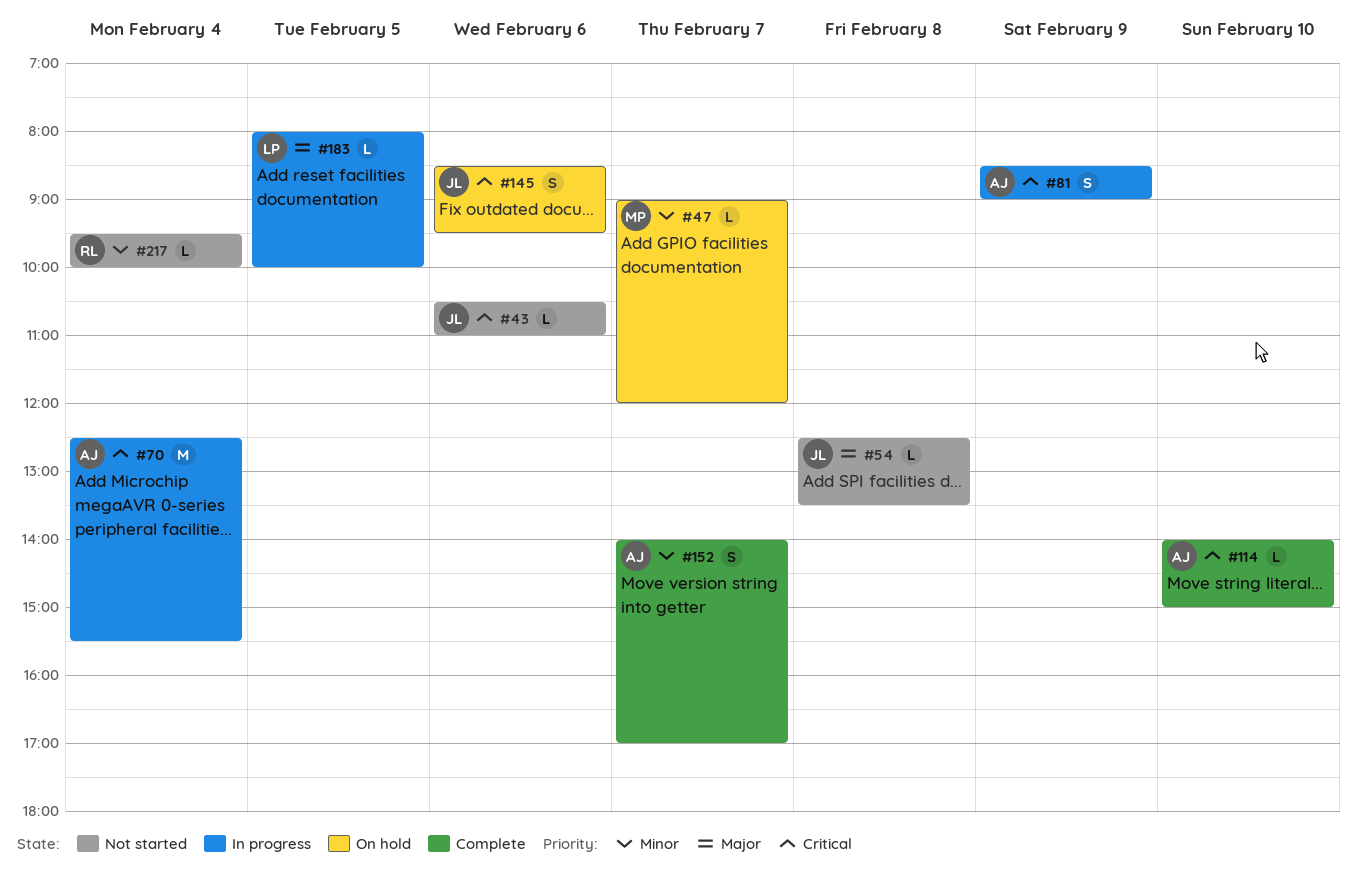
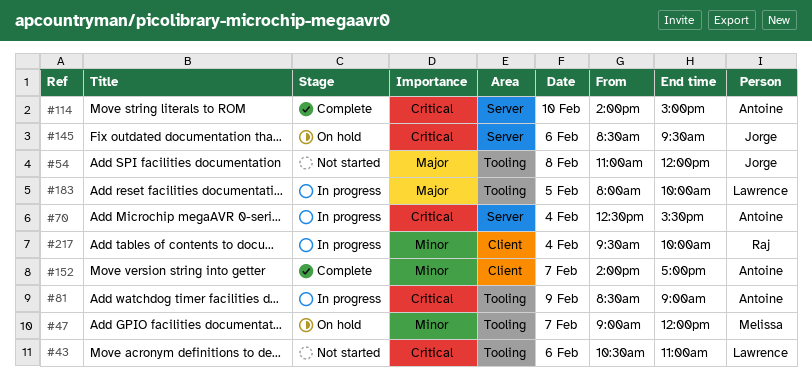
#43, owner: Jorge -> Lawrence
#54, begins: 12:30 -> 11:00
#54, ends: 13:30 -> 12:00
#217, status: Not started -> In progress

